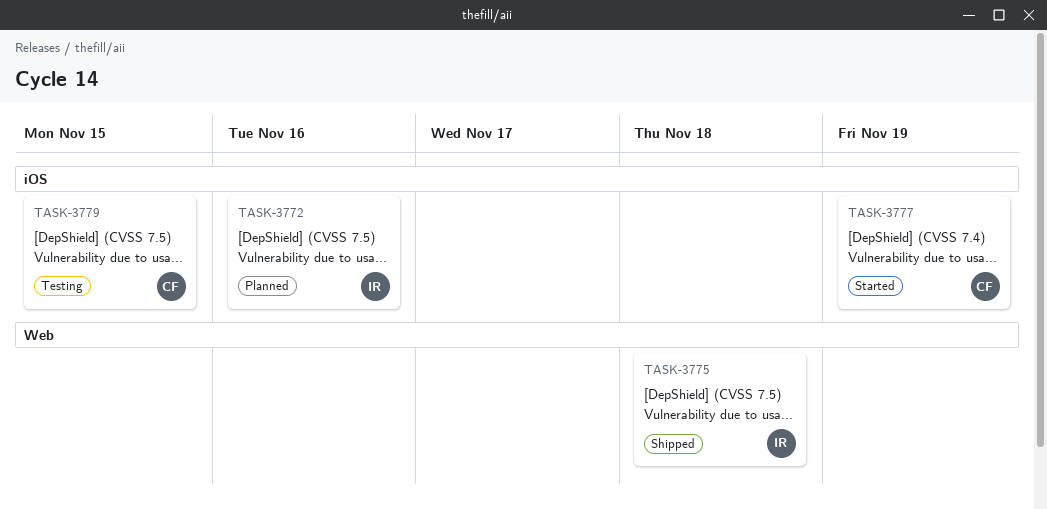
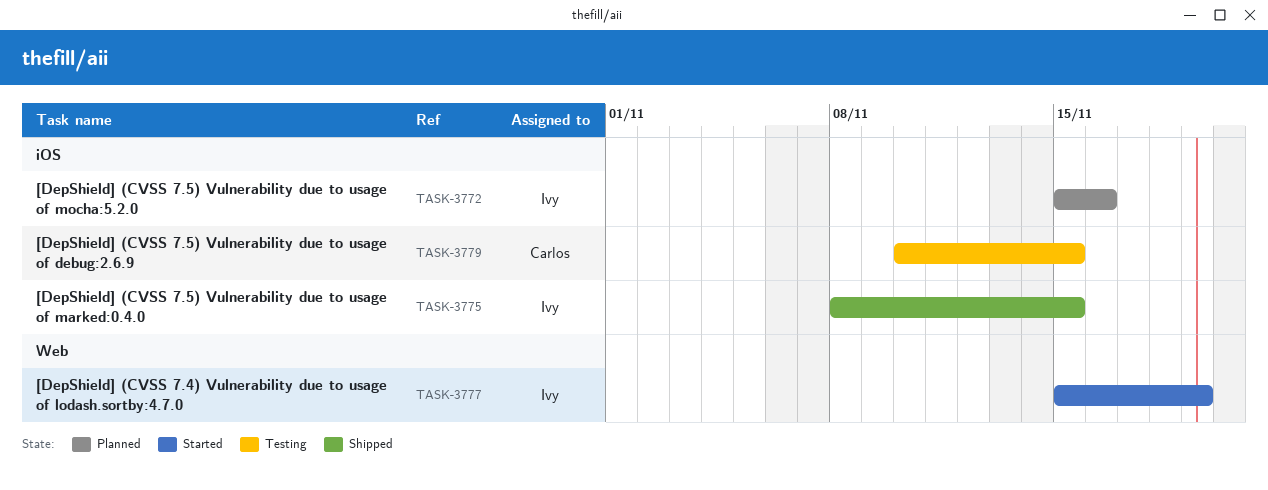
TASK-3775, label: Web -> iOS
TASK-3775, due: Nov 18 -> Nov 15
TASK-3777, owner: Carlos -> Ivy
TASK-3777, label: iOS -> Web

